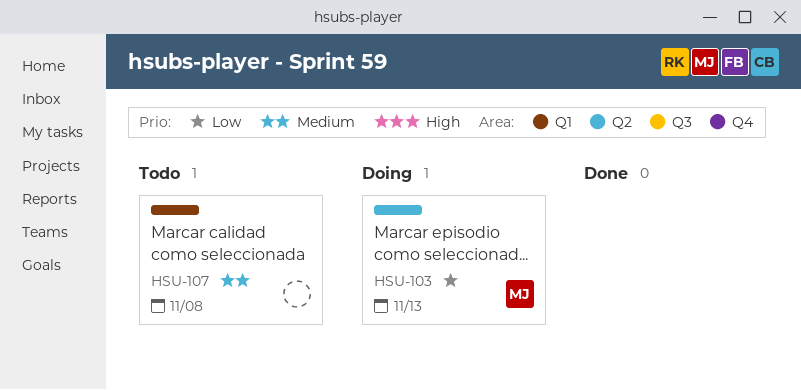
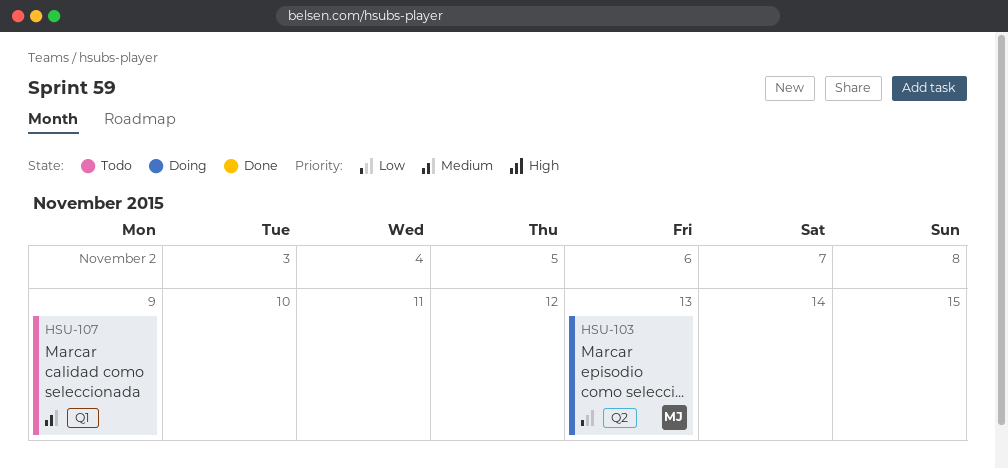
HSU-107, due: Nov 8 -> Nov 9

